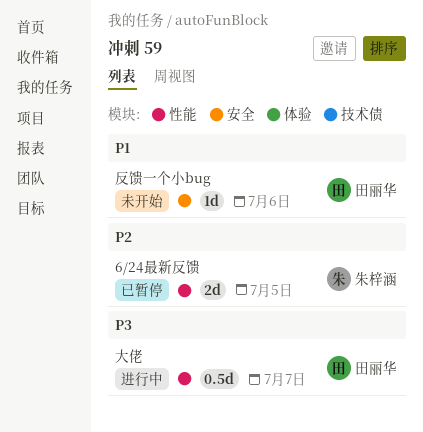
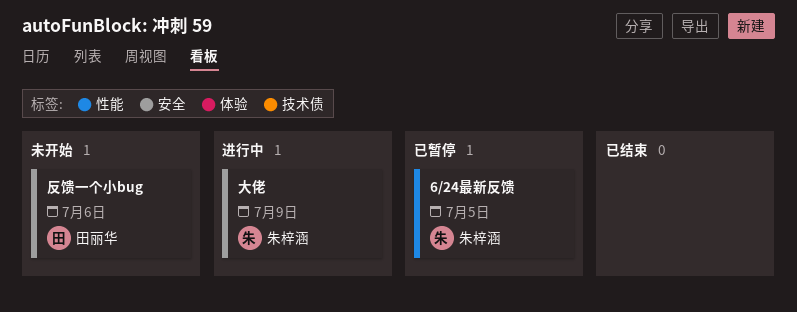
大佬, owner: 田丽华 -> 朱梓涵
大佬, label: 性能 -> 安全
大佬, due: Jul 7 -> Jul 9

